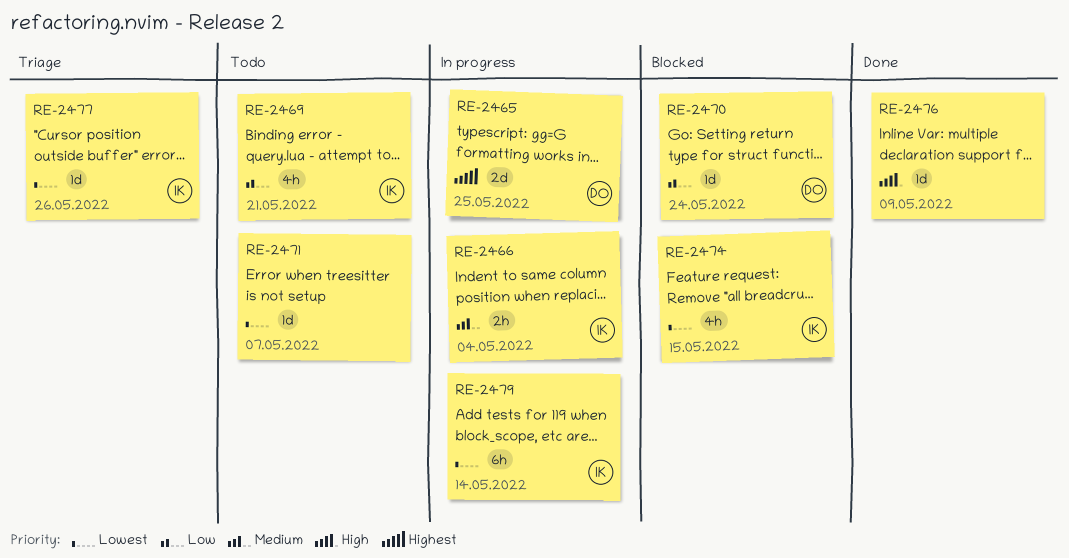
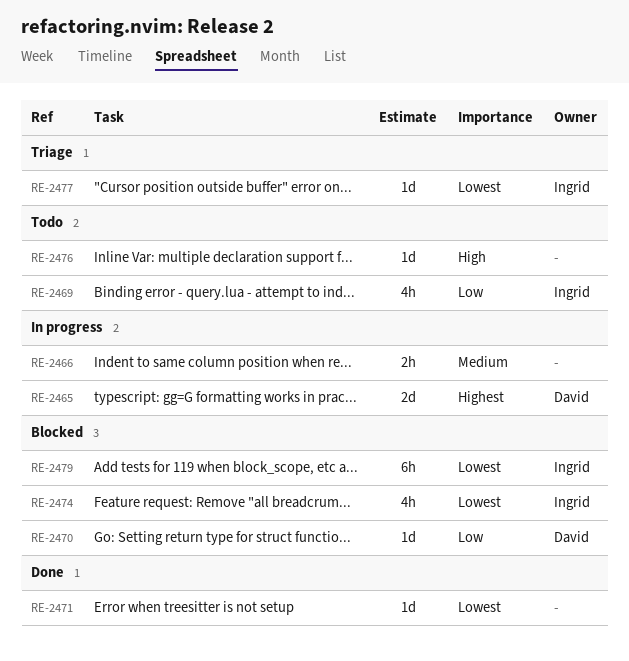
RE-2466, owner: Ingrid -> none
RE-2471, status: Todo -> Done
RE-2476, status: Done -> Todo
RE-2479, status: In progress -> Blocked

